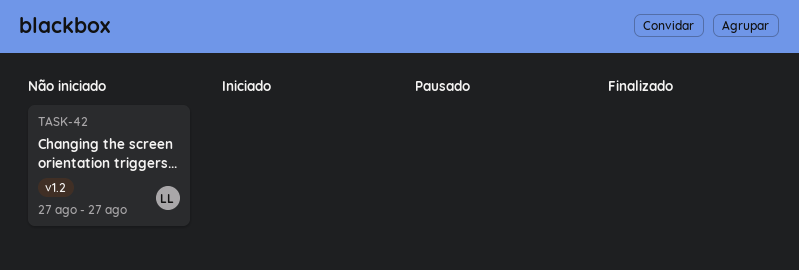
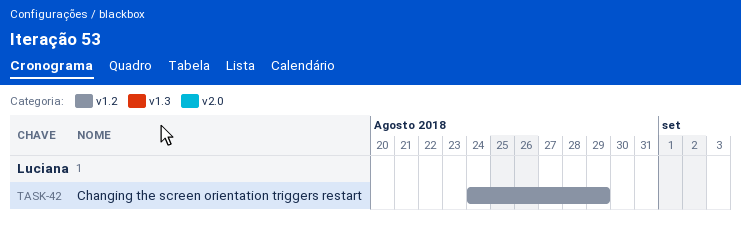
TASK-42, start: Aug 27 -> Aug 24
TASK-42, due: Aug 27 -> Aug 29

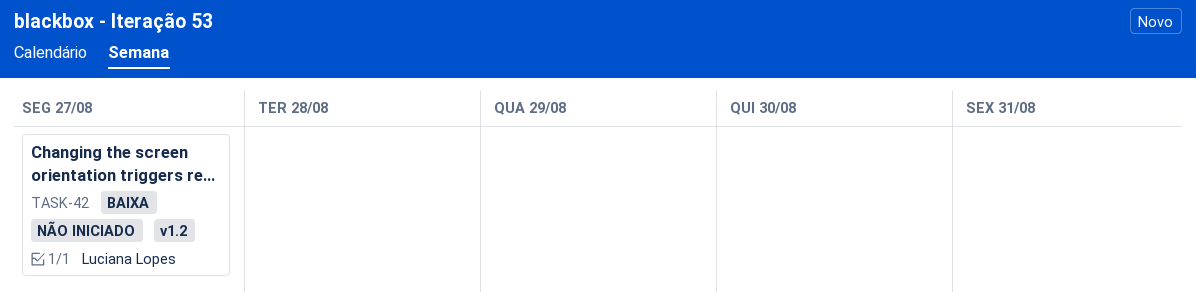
TASK-42, due: Aug 29 -> Aug 27

